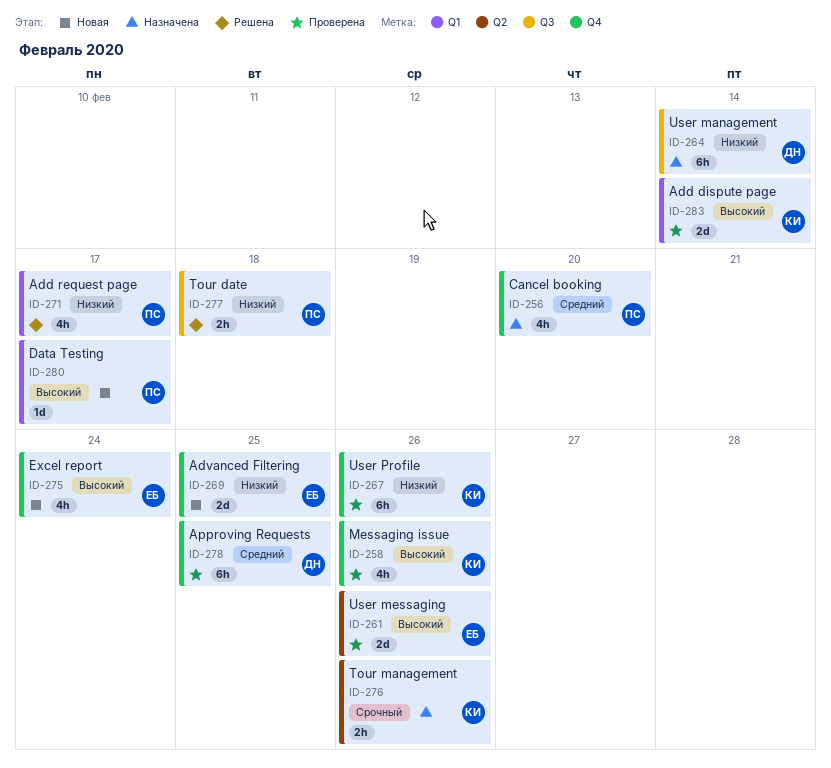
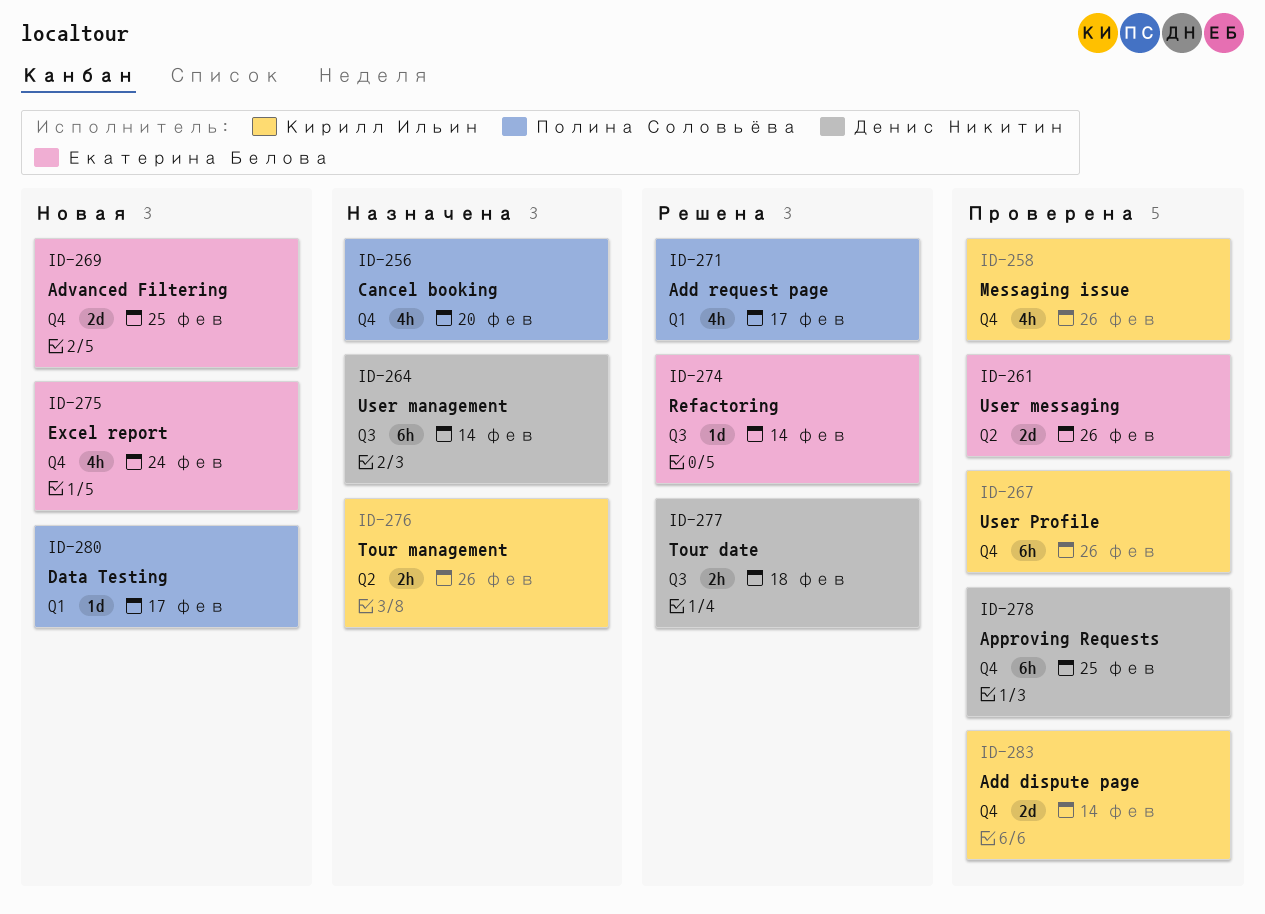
ID-274: none -> present
ID-277, owner: Полина Соловьёва -> Денис Никитин
ID-283, label: Q1 -> Q4

